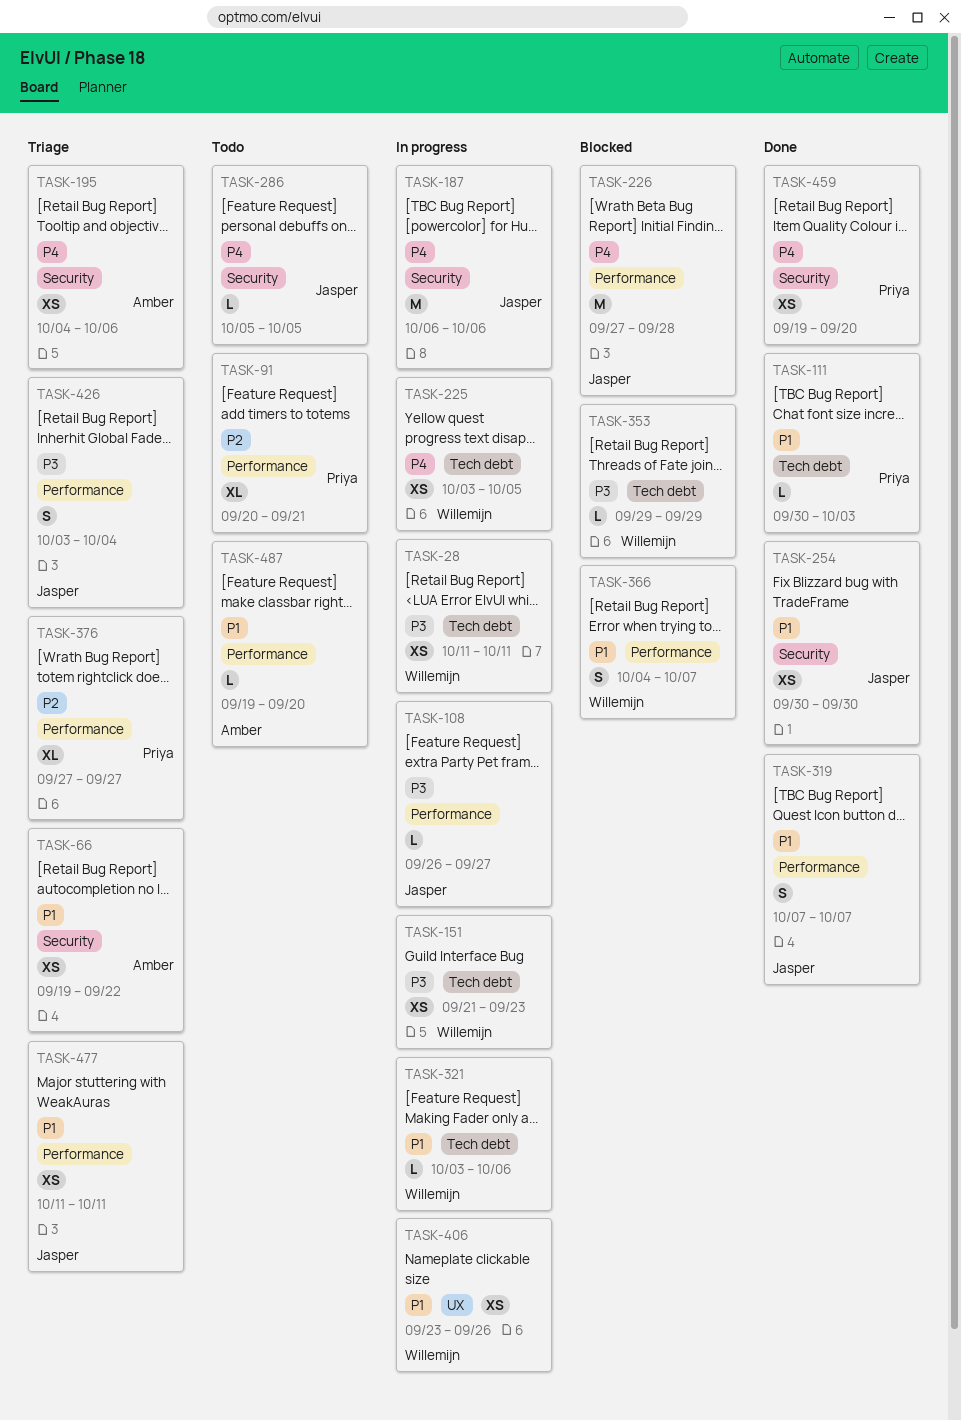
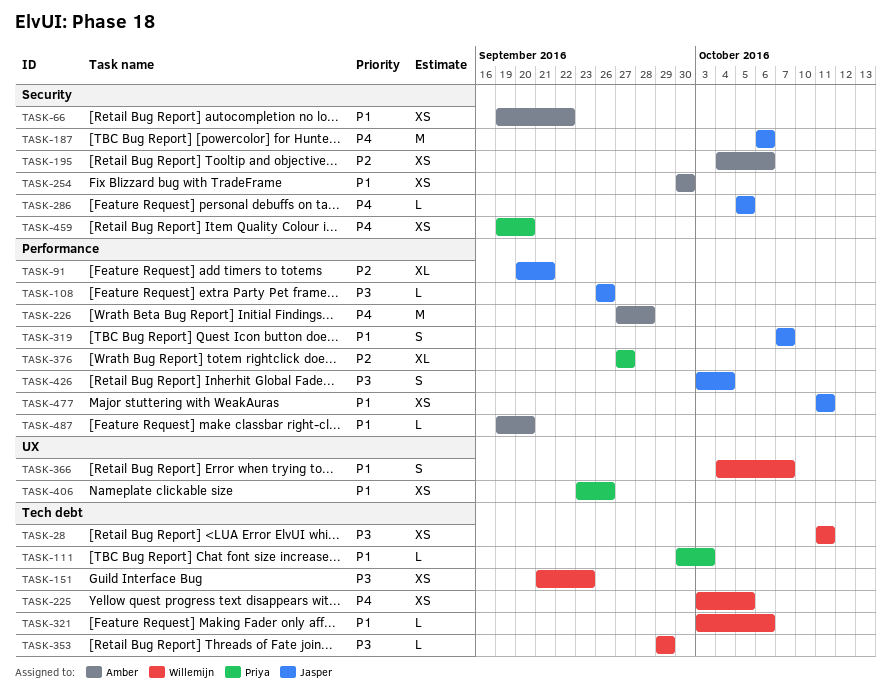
TASK-91, owner: Priya -> Jasper
TASK-108, due: Sep 27 -> Sep 26
TASK-195, priority: P4 -> P2
TASK-226, owner: Jasper -> Amber
TASK-254, owner: Jasper -> Amber
TASK-366, label: Performance -> UX
TASK-406, owner: Willemijn -> Priya

